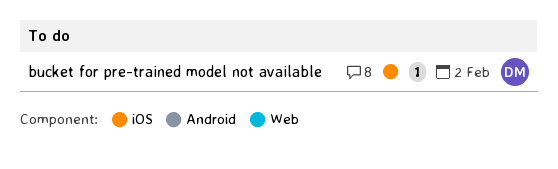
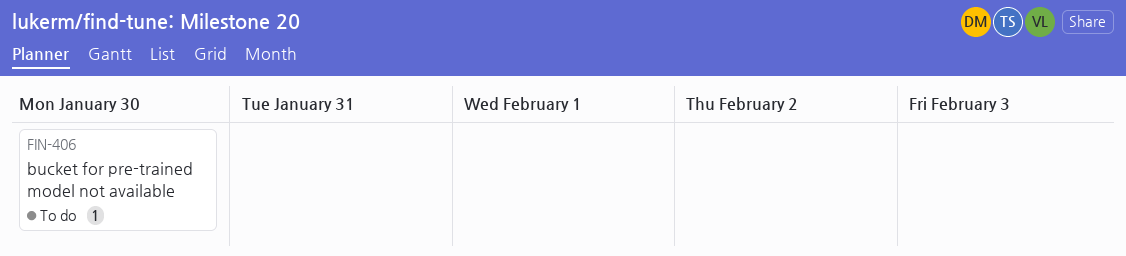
bucket for pre-trained model not available, due: Feb 2 -> Jan 30

